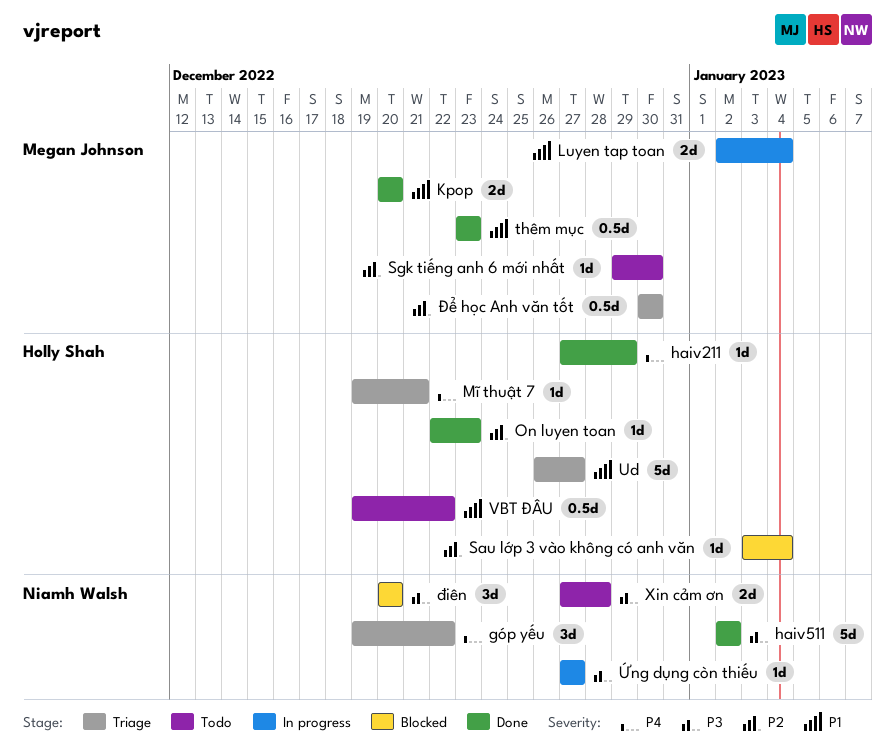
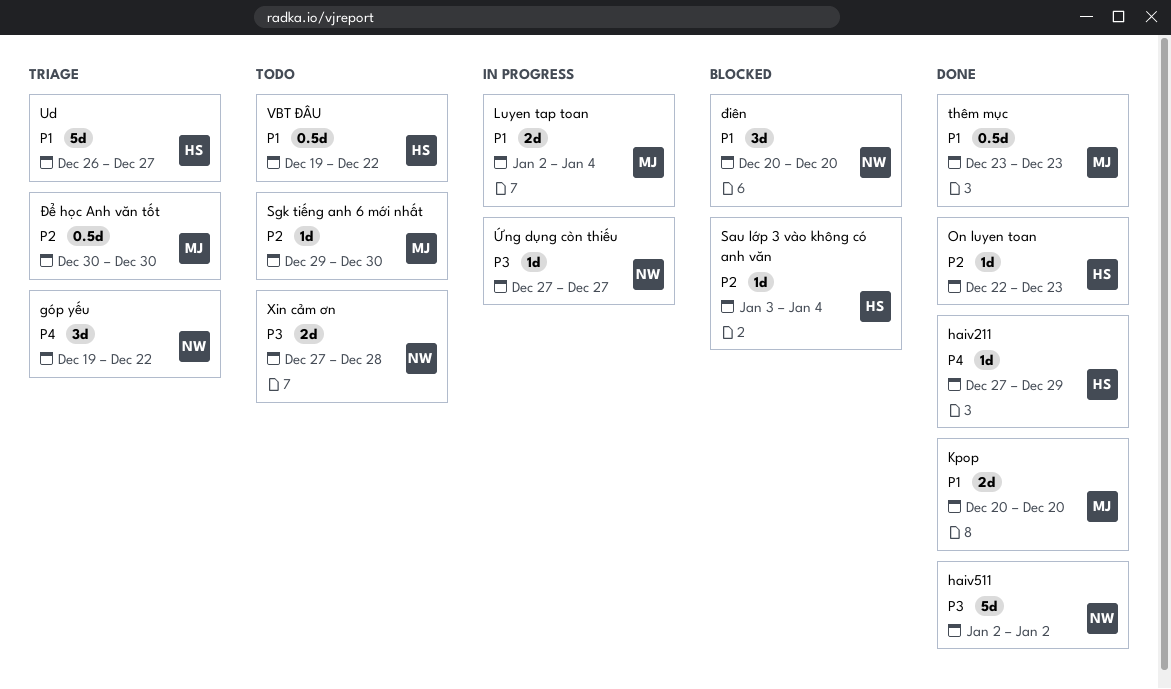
Mĩ thuật 7: present -> none
điên, priority: P3 -> P1

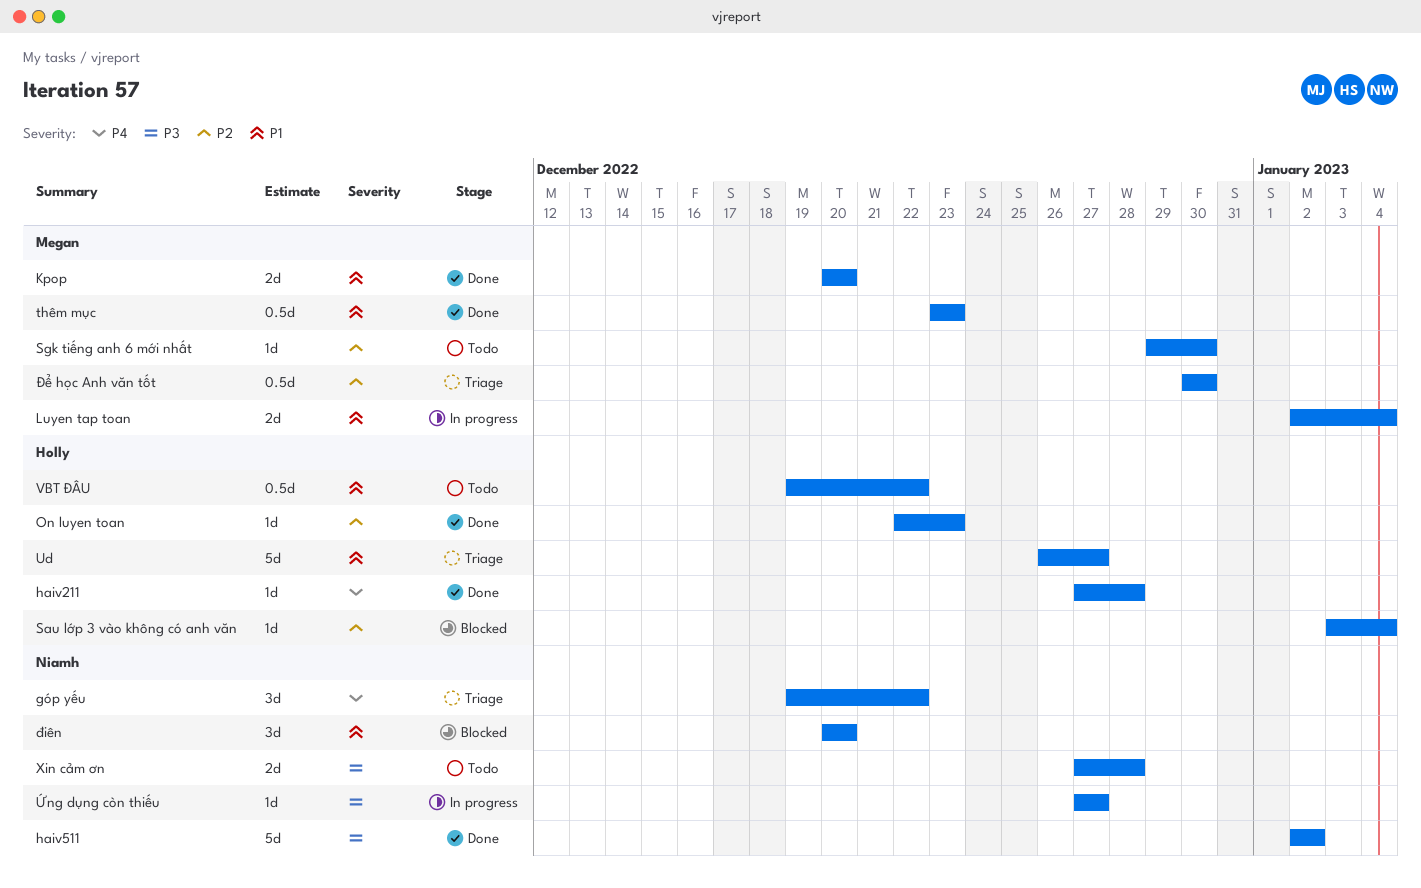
haiv211, due: Dec 29 -> Dec 28

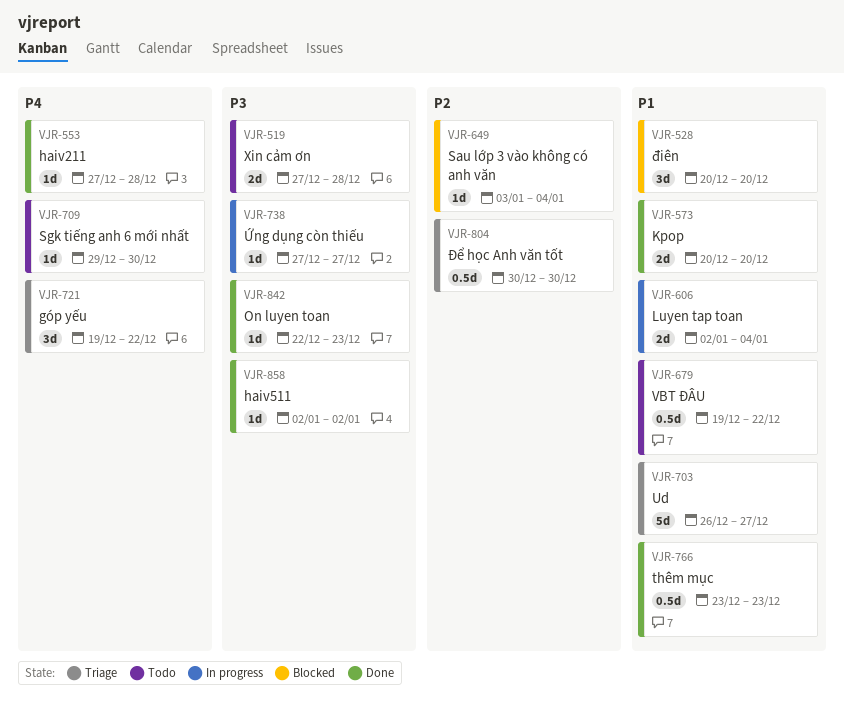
haiv511, estimate: 5d -> 1d
On luyen toan, priority: P2 -> P3
Sgk tiếng anh 6 mới nhất, priority: P2 -> P4

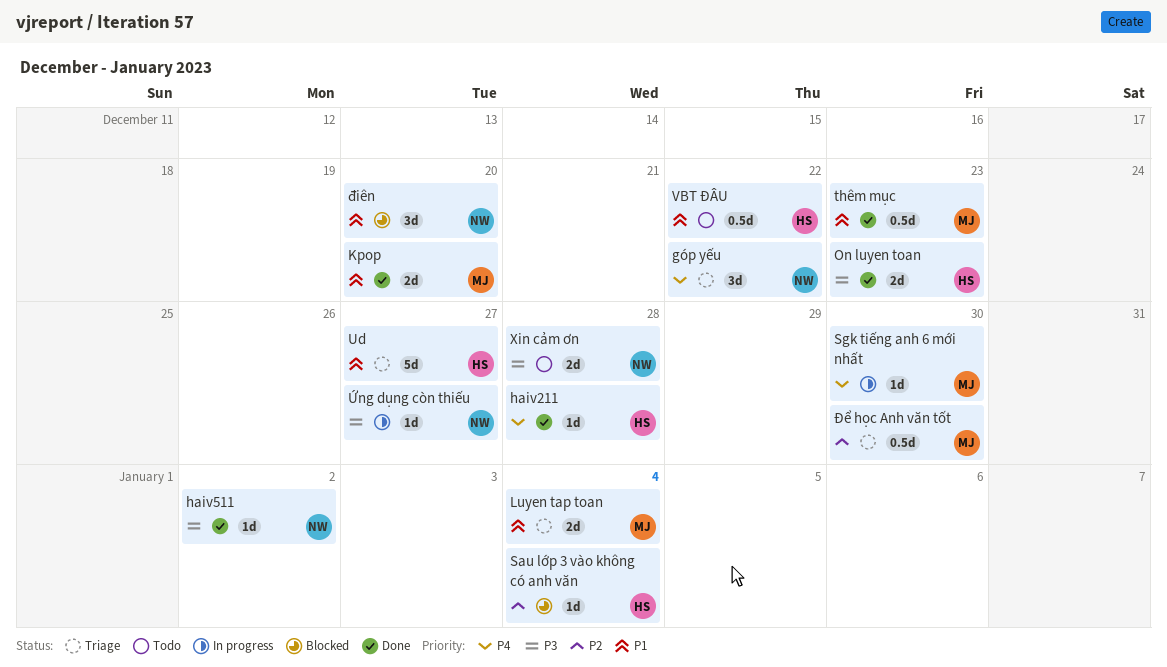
Luyen tap toan, status: In progress -> Triage
On luyen toan, estimate: 1d -> 2d
Sgk tiếng anh 6 mới nhất, status: Todo -> In progress

